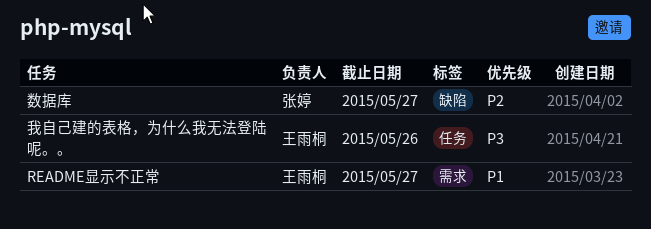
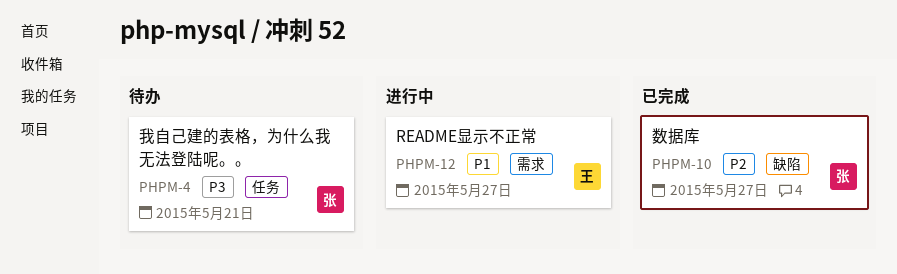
我自己建的表格，为什么我无法登陆呢。。, owner: 王雨桐 -> 张婷
我自己建的表格，为什么我无法登陆呢。。, due: May 26 -> May 21

